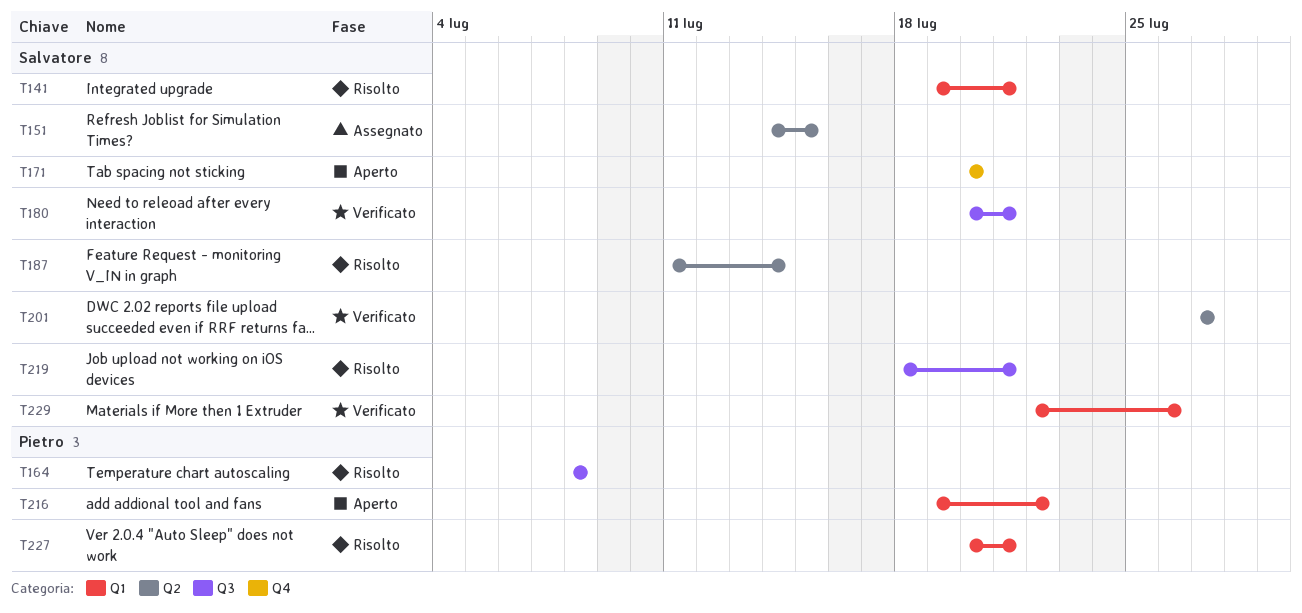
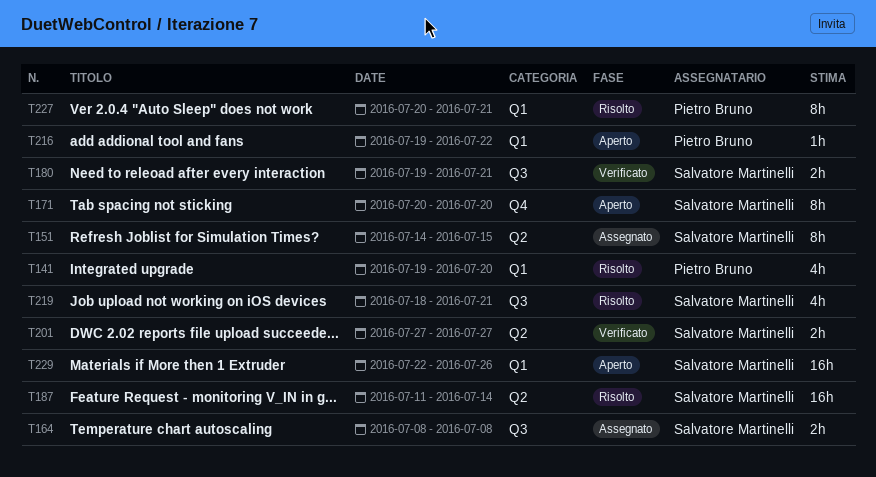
T141, owner: Salvatore Martinelli -> Pietro Bruno
T141, due: Jul 21 -> Jul 20
T164, status: Risolto -> Assegnato
T164, owner: Pietro Bruno -> Salvatore Martinelli
T180, start: Jul 20 -> Jul 19
T229, status: Verificato -> Aperto

